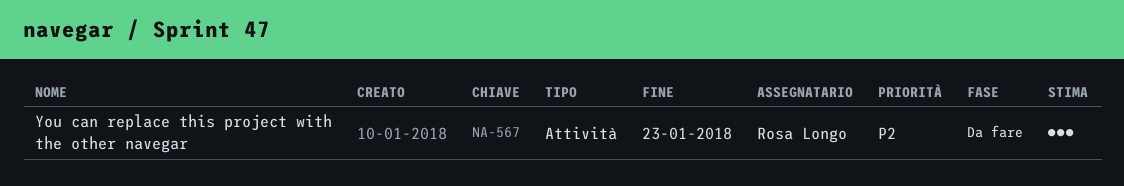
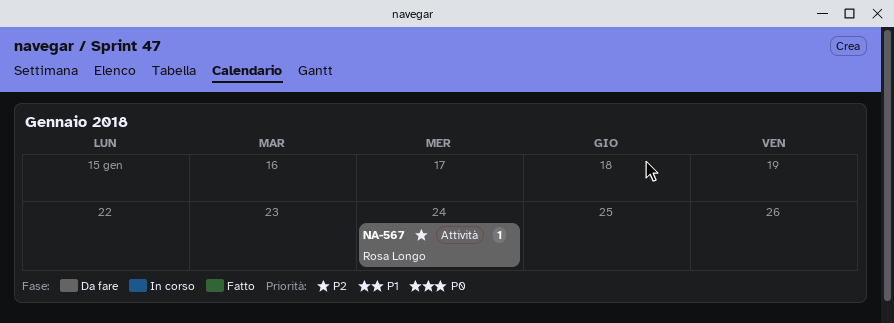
NA-567, estimate: 3 -> 1
NA-567, due: Jan 23 -> Jan 24

